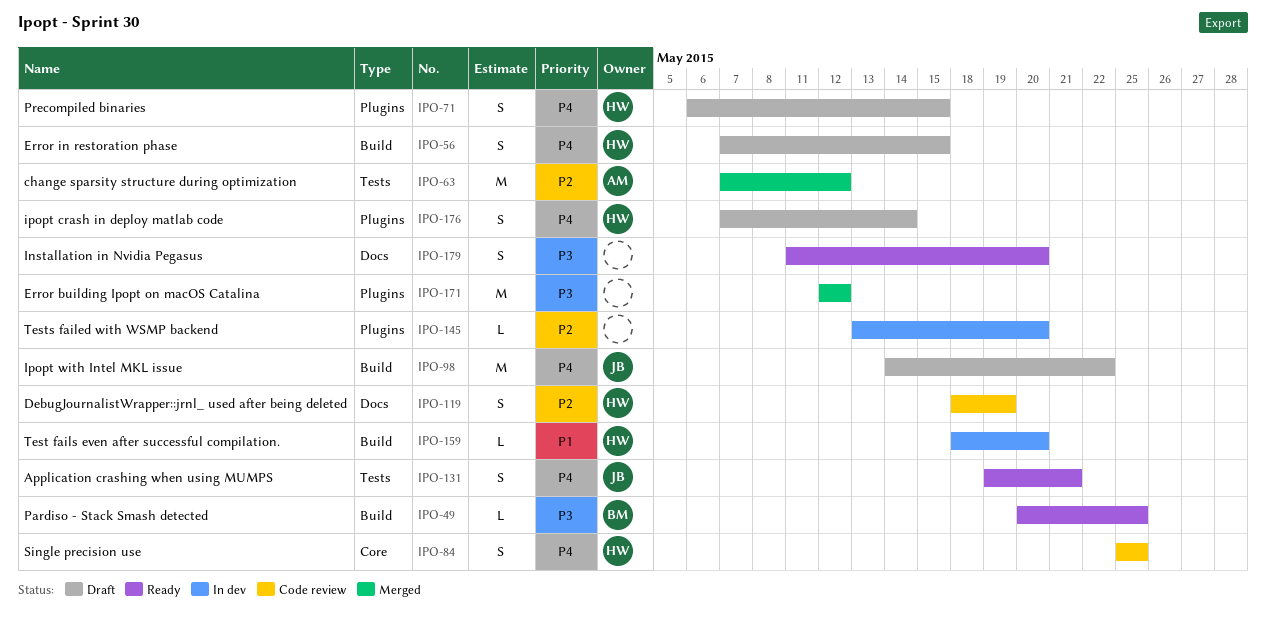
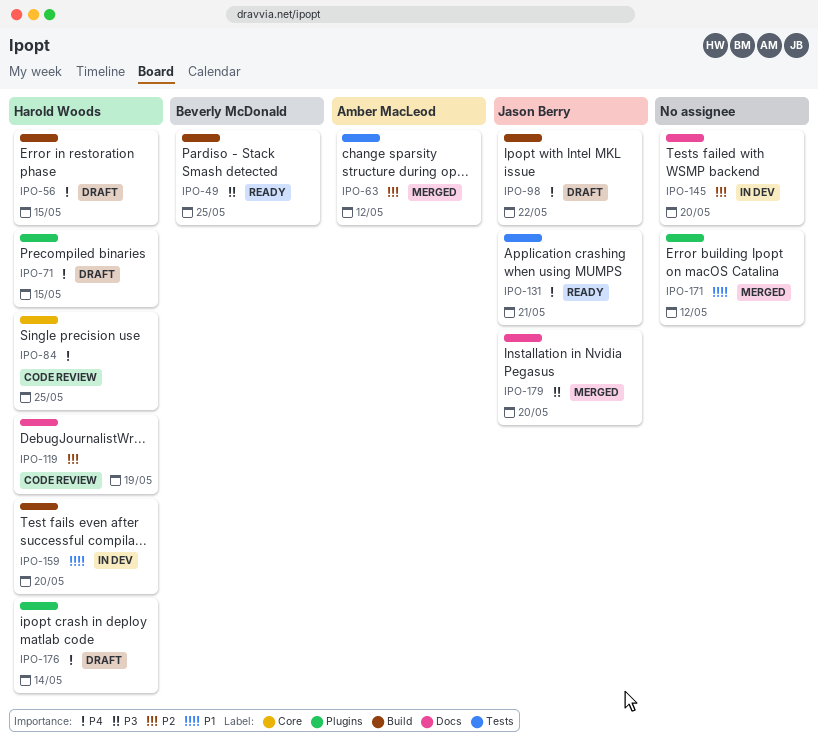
IPO-145, label: Plugins -> Docs
IPO-171, priority: P3 -> P1
IPO-179, status: Ready -> Merged
IPO-179, owner: none -> Jason Berry

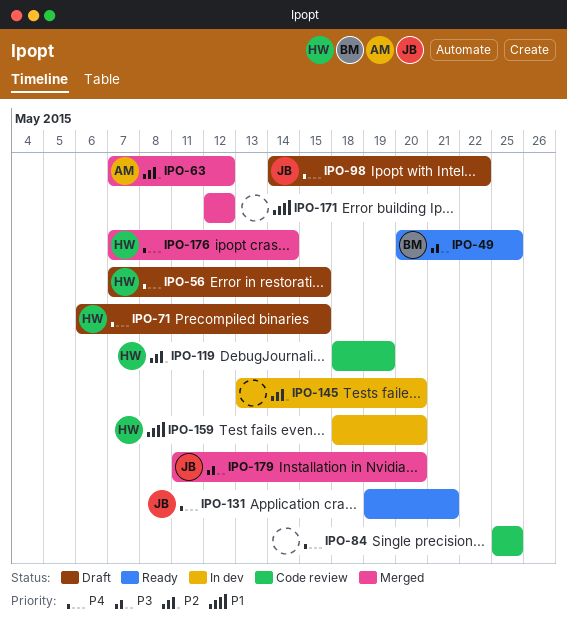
IPO-84, owner: Harold Woods -> none
IPO-176, status: Draft -> Merged

